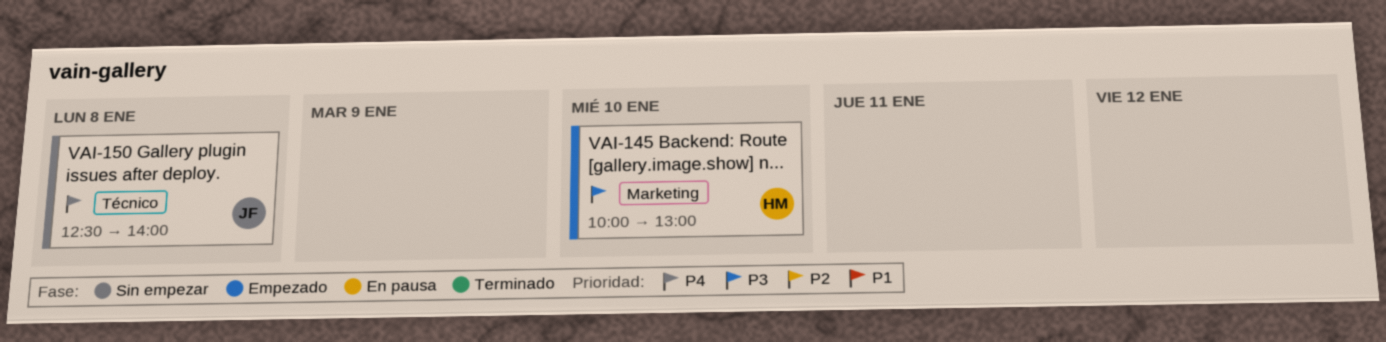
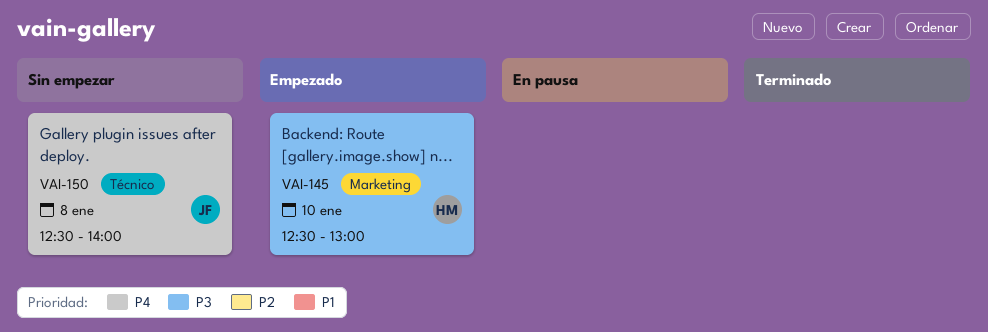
VAI-145, begins: 10:00 -> 12:30

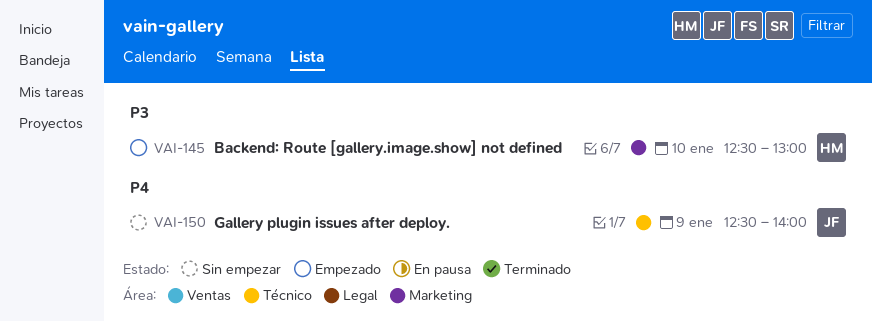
VAI-150, day: Jan 8 -> Jan 9

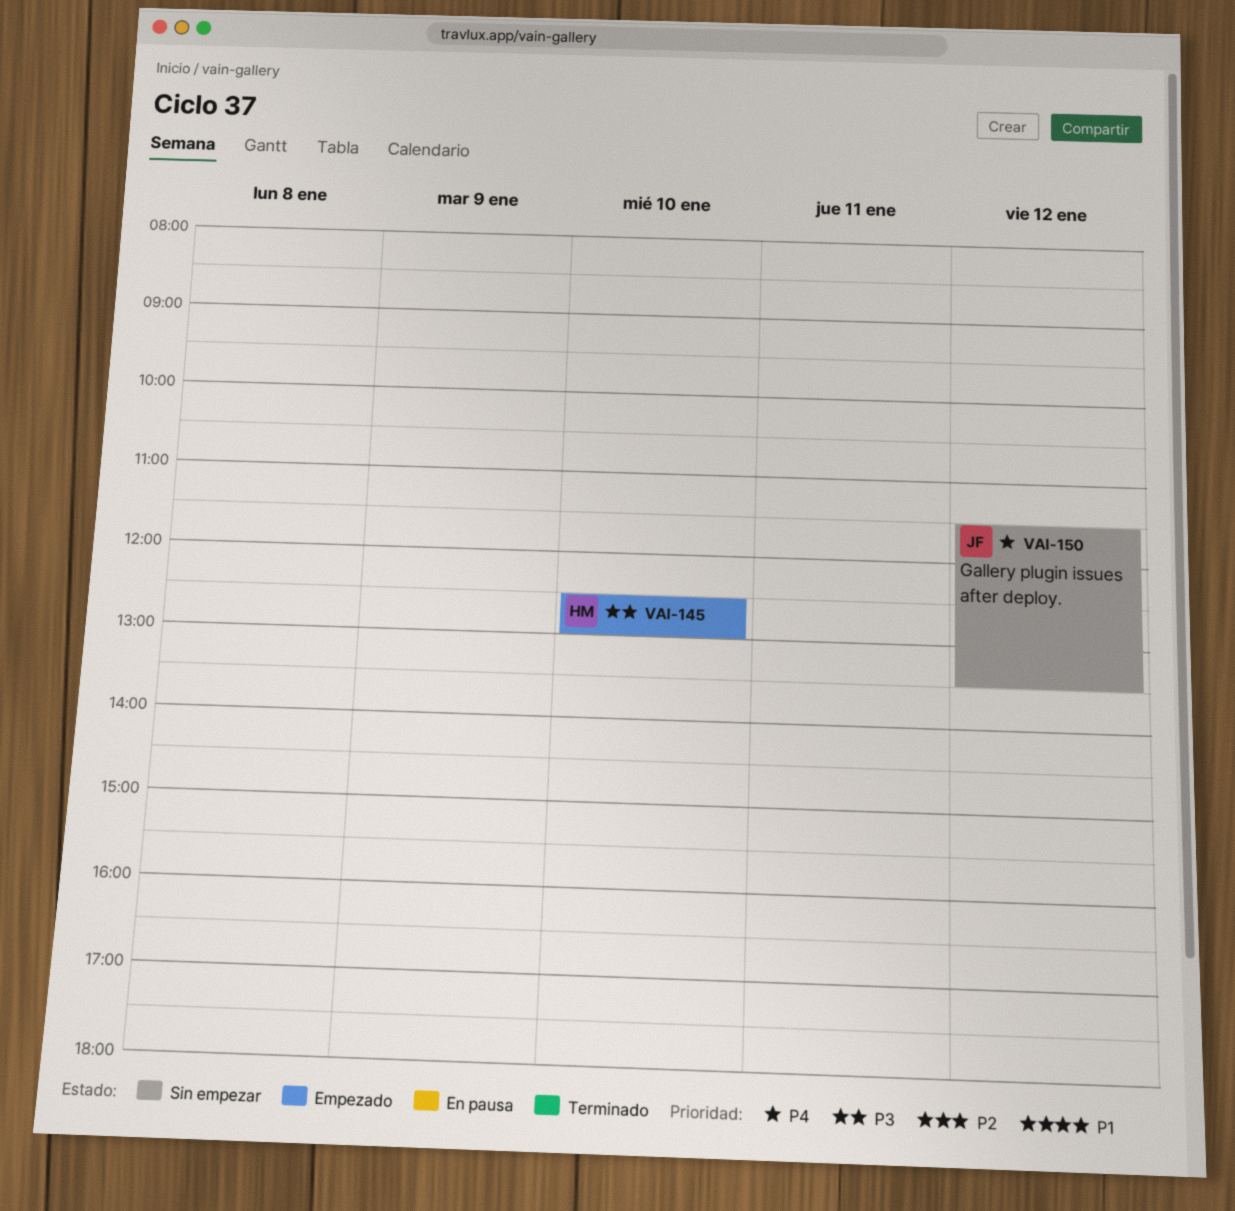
VAI-150, day: Jan 9 -> Jan 12
VAI-150, begins: 12:30 -> 11:30
VAI-150, ends: 14:00 -> 13:30

